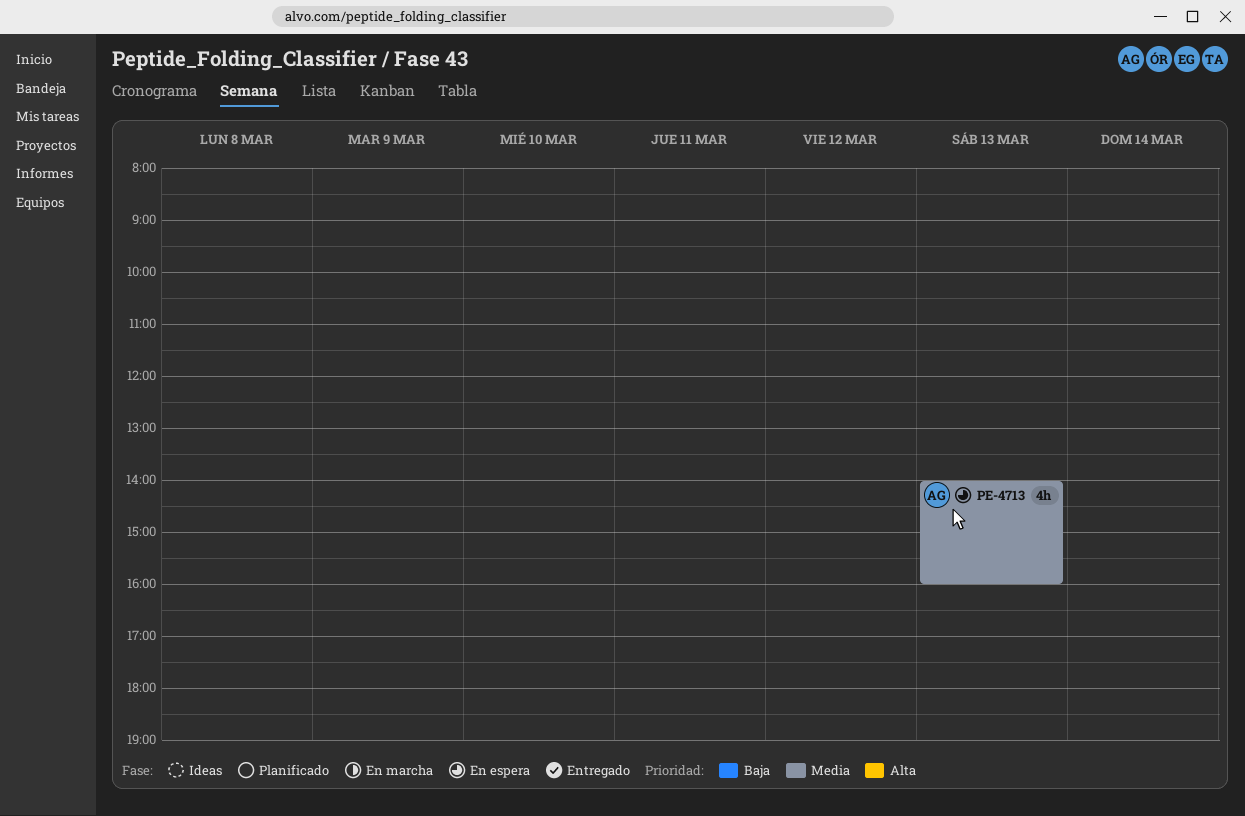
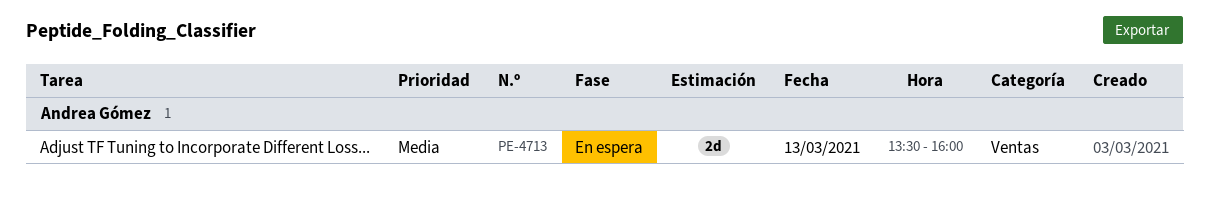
PE-4713, estimate: 4h -> 2d
PE-4713, begins: 14:00 -> 13:30

